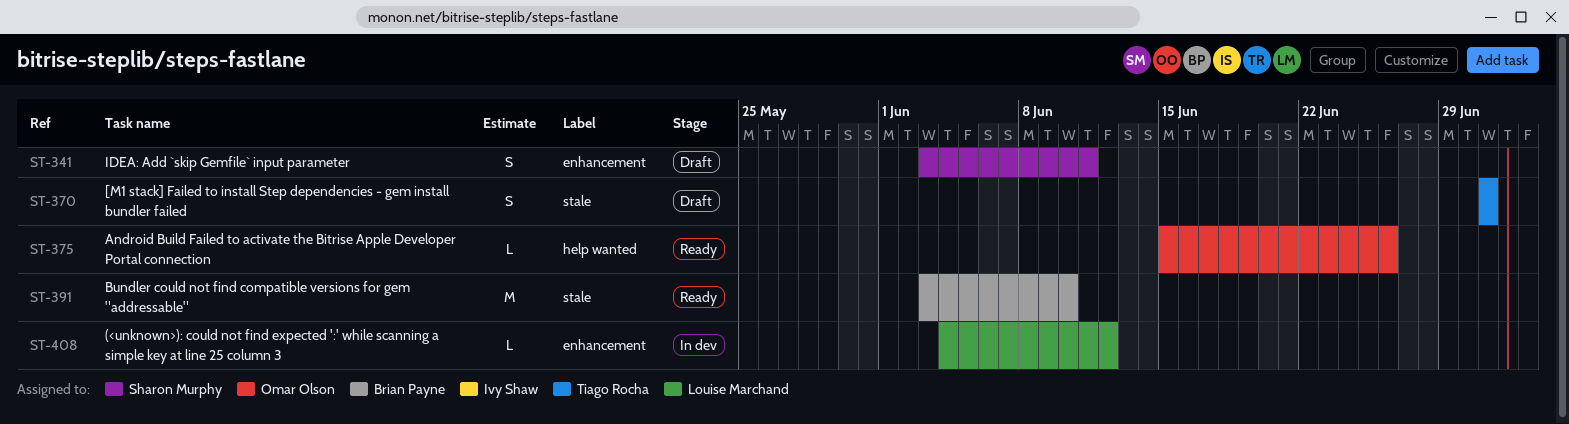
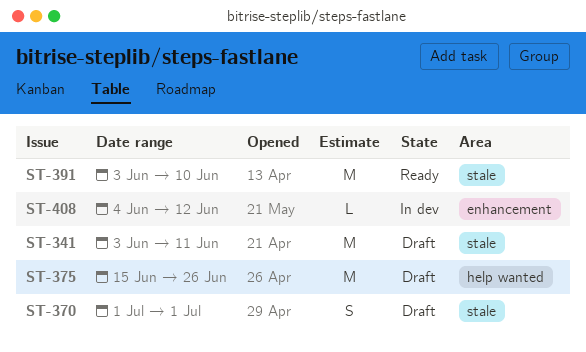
ST-341, label: enhancement -> stale
ST-341, estimate: S -> M
ST-375, status: Ready -> Draft
ST-375, estimate: L -> M

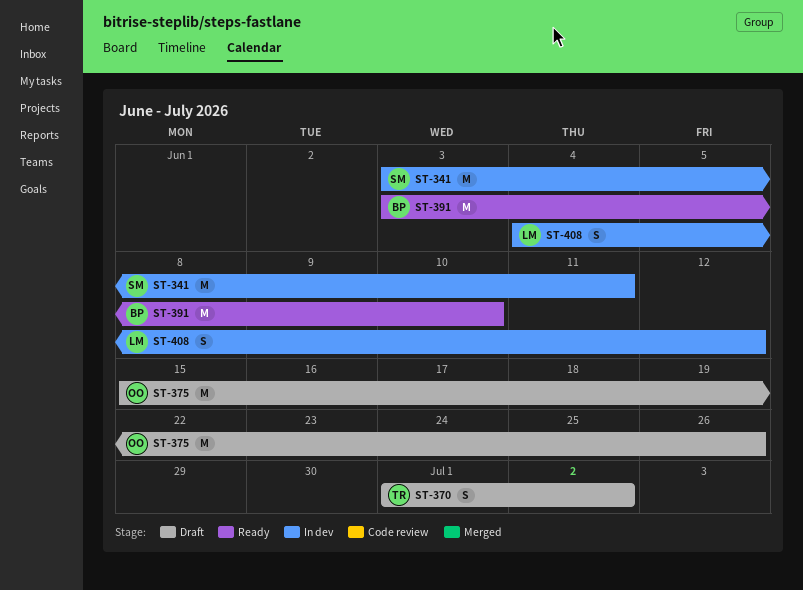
ST-341, status: Draft -> In dev
ST-370, due: Jul 1 -> Jul 2
ST-408, estimate: L -> S

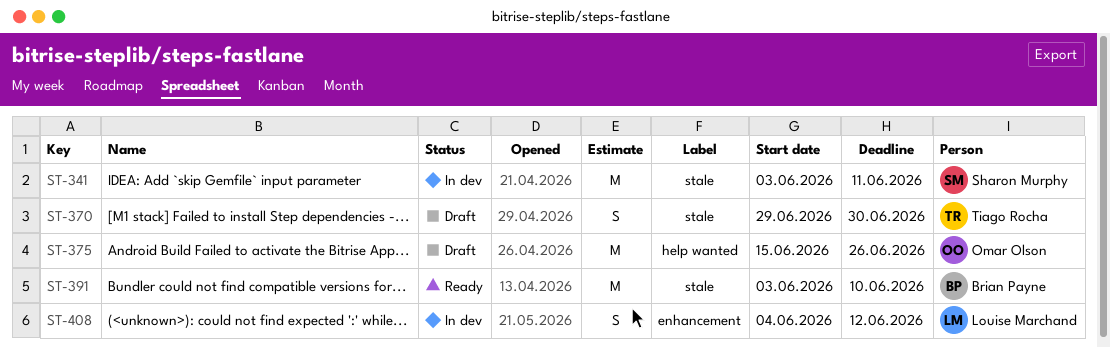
ST-370, start: Jul 1 -> Jun 29
ST-370, due: Jul 2 -> Jun 30

